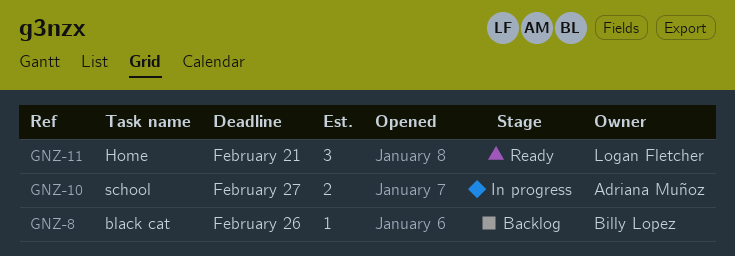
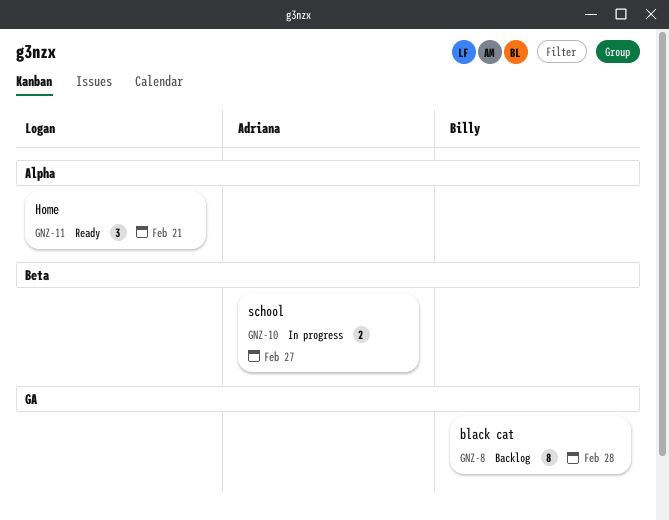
GNZ-8, estimate: 1 -> 8
GNZ-8, due: Feb 26 -> Feb 28

